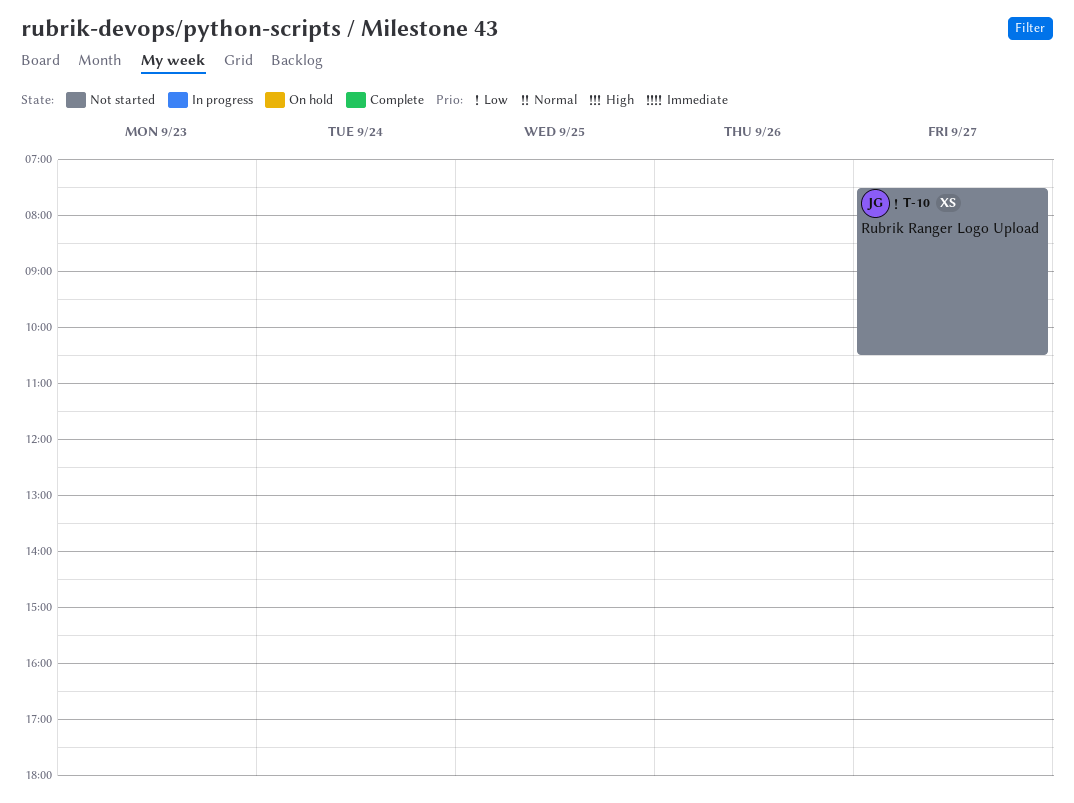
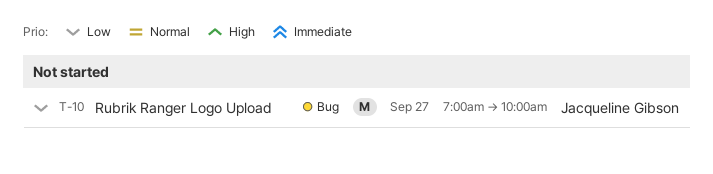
T-10, estimate: XS -> M
T-10, begins: 07:30 -> 07:00
T-10, ends: 10:30 -> 10:00

